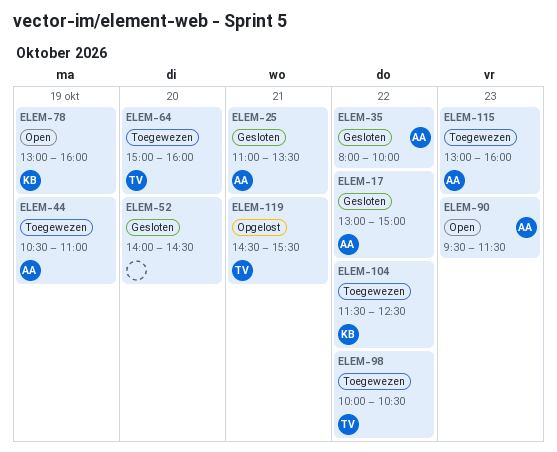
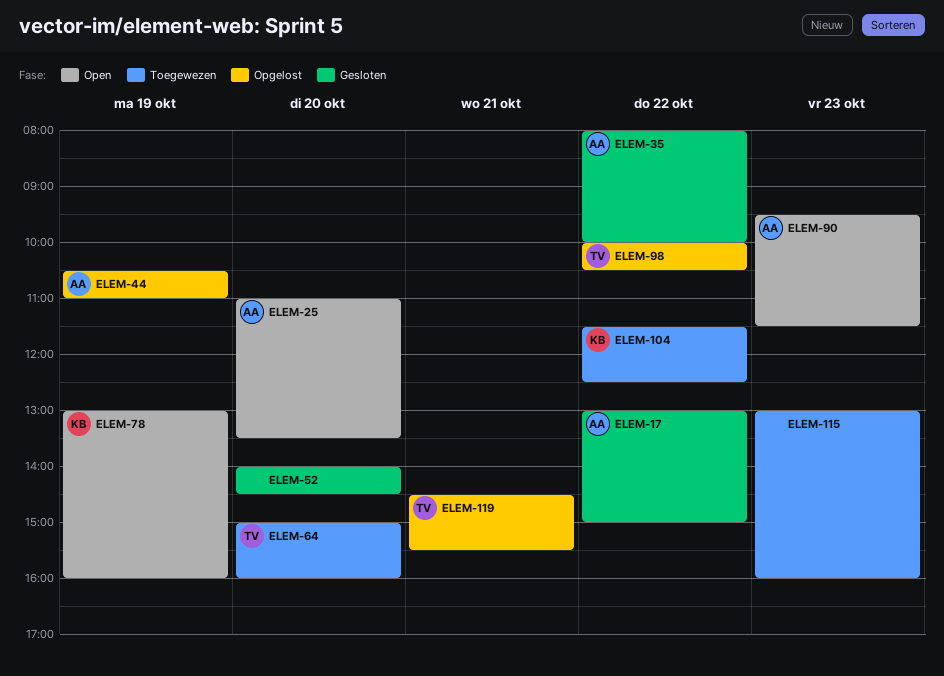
ELEM-25, status: Gesloten -> Open
ELEM-25, day: Oct 21 -> Oct 20
ELEM-44, status: Toegewezen -> Opgelost
ELEM-98, status: Toegewezen -> Opgelost
ELEM-115, owner: AA -> none

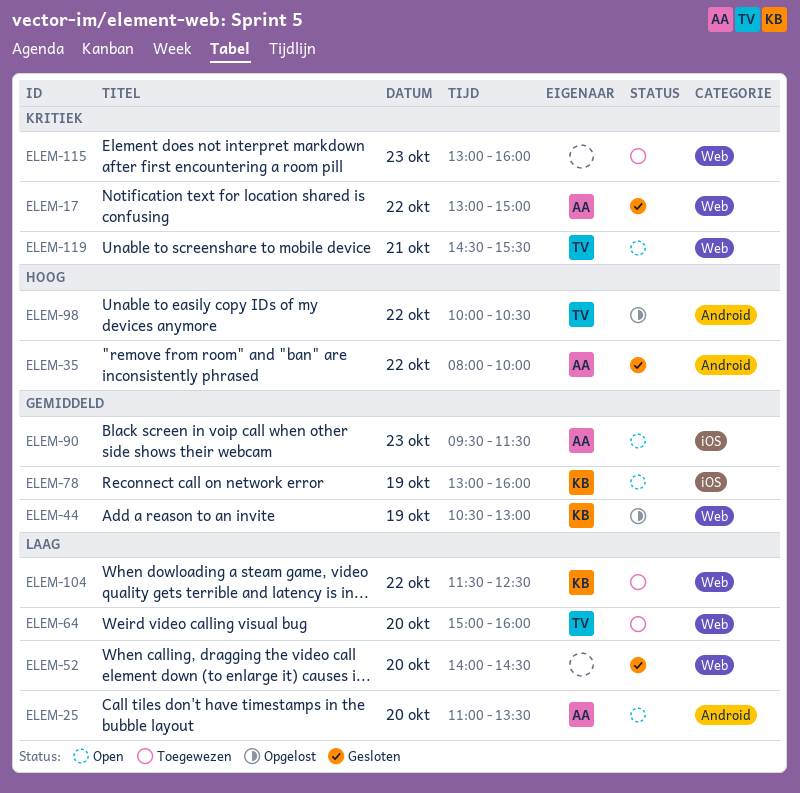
ELEM-44, owner: AA -> KB
ELEM-44, ends: 11:00 -> 13:00
ELEM-119, status: Opgelost -> Open

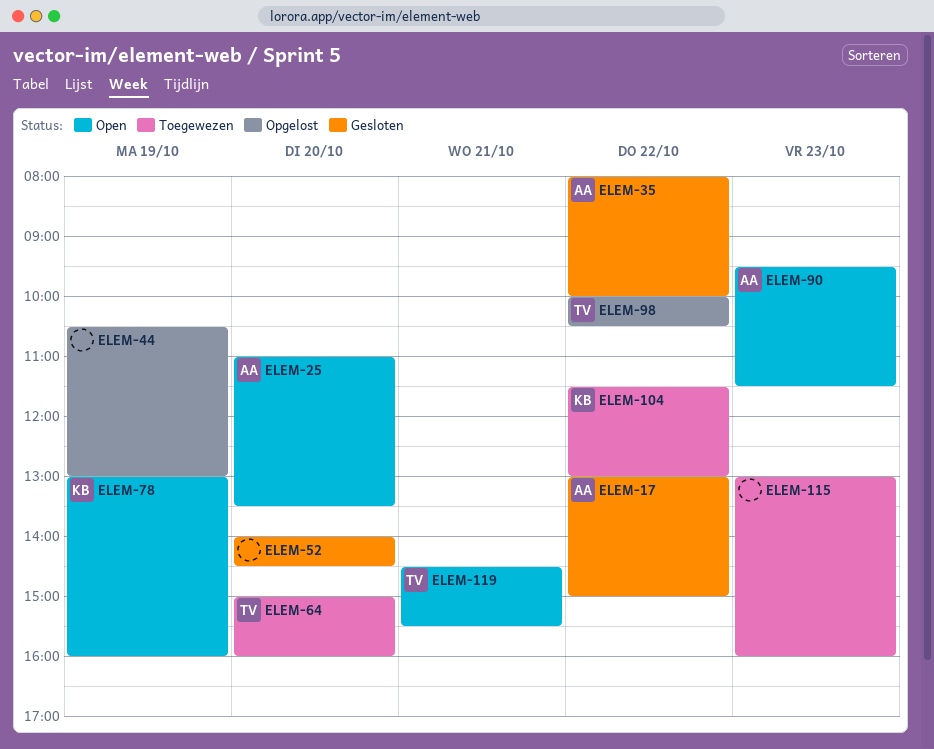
ELEM-44, owner: KB -> none
ELEM-104, ends: 12:30 -> 13:00

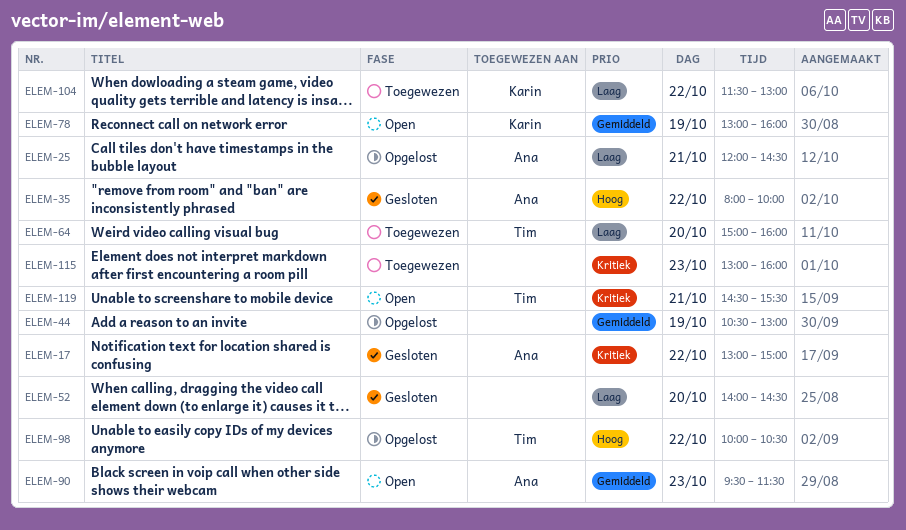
ELEM-25, status: Open -> Opgelost
ELEM-25, day: Oct 20 -> Oct 21
ELEM-25, begins: 11:00 -> 12:00
ELEM-25, ends: 13:30 -> 14:30

